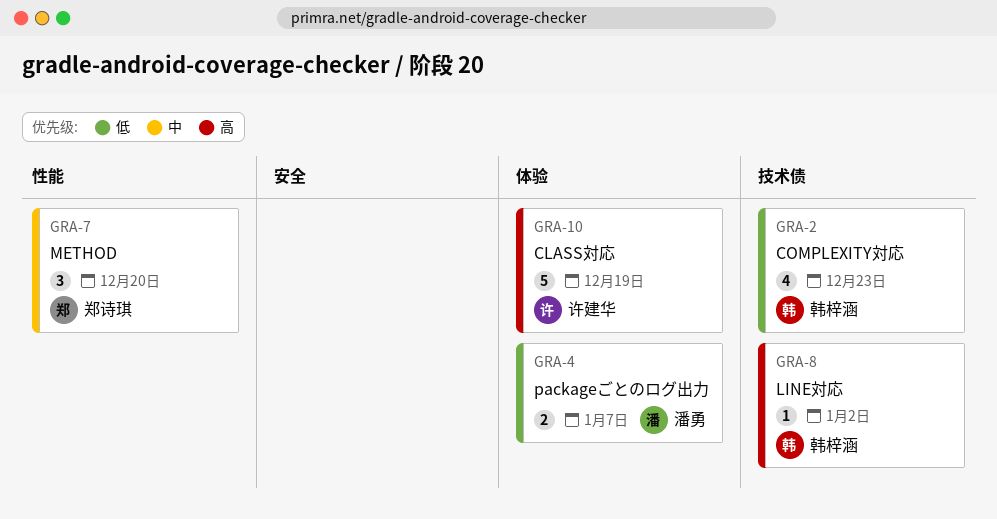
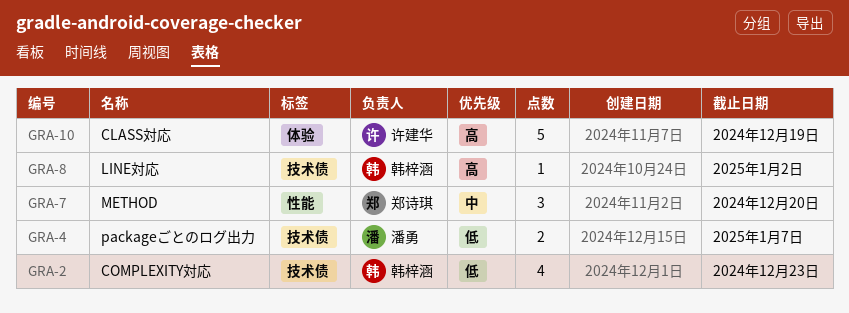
GRA-4, label: 体验 -> 技术债

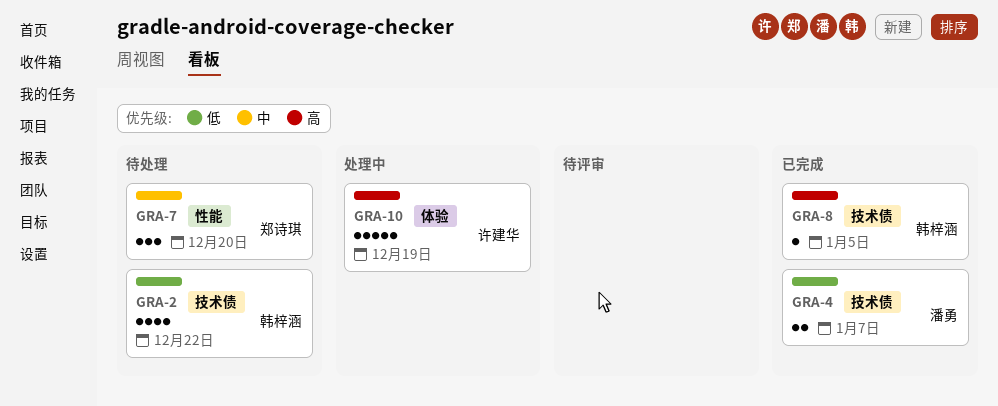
GRA-2, due: Dec 23 -> Dec 22
GRA-8, due: Jan 2 -> Jan 5

